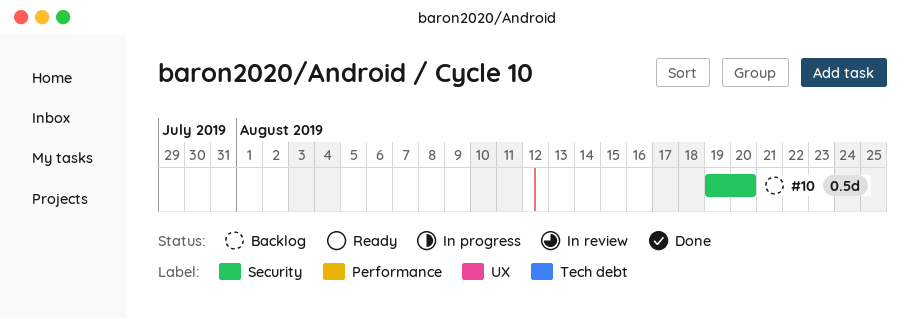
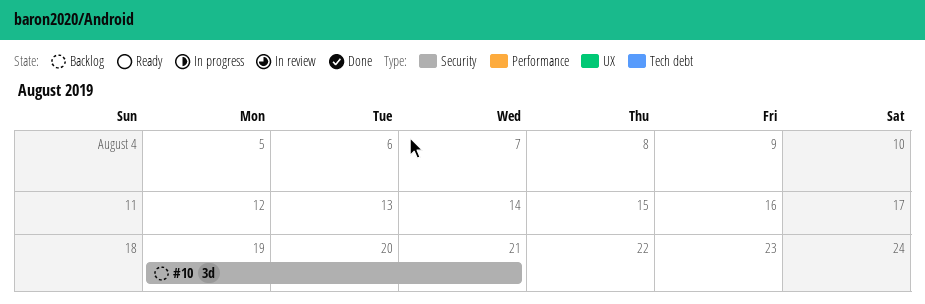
#10, estimate: 0.5d -> 3d
#10, due: Aug 20 -> Aug 21

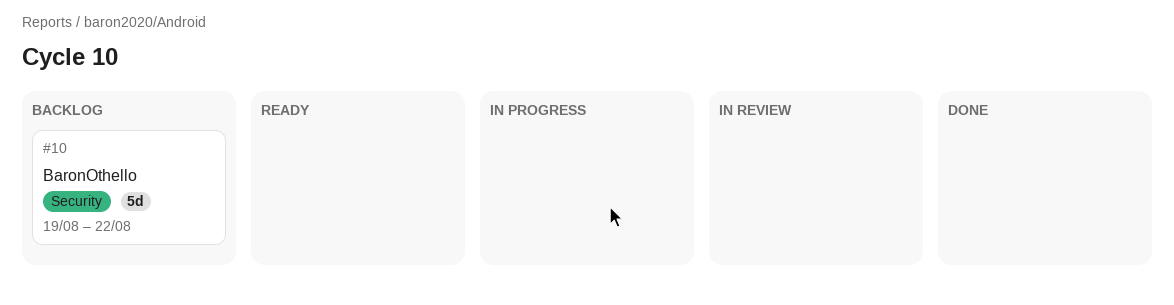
#10, estimate: 3d -> 5d
#10, due: Aug 21 -> Aug 22

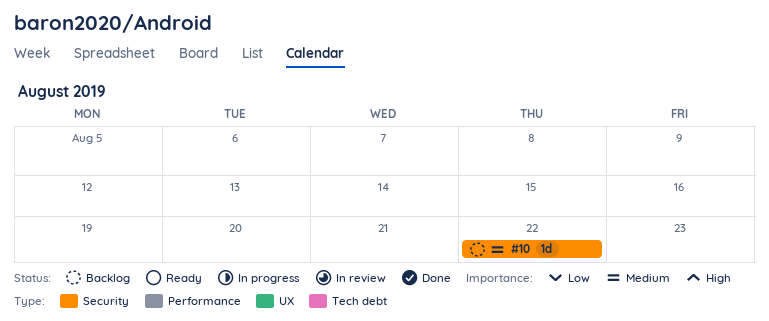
#10, estimate: 5d -> 1d
#10, start: Aug 19 -> Aug 22

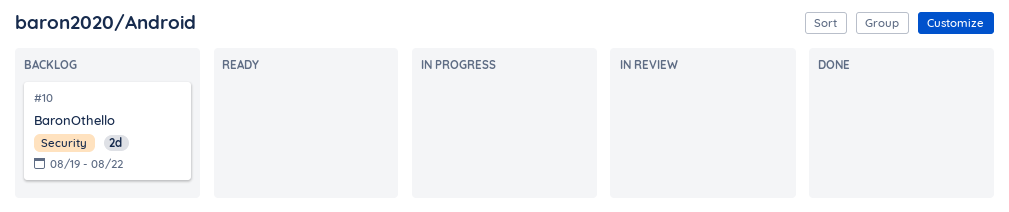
#10, estimate: 1d -> 2d
#10, start: Aug 22 -> Aug 19

